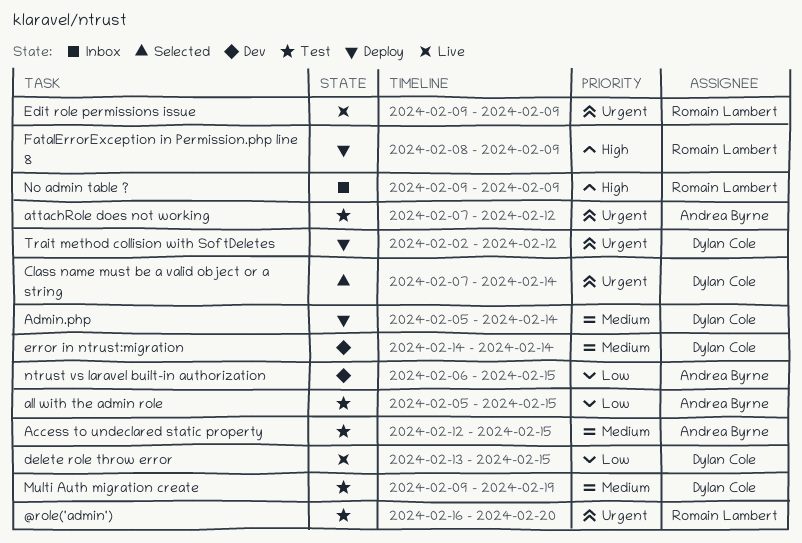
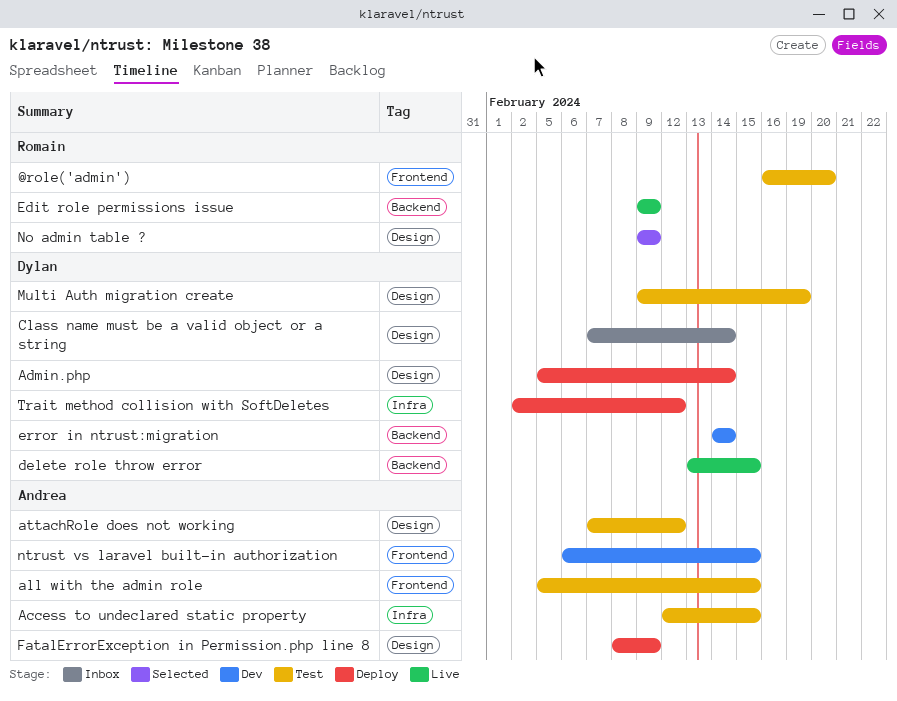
Class name must be a valid object or a string, status: Selected -> Inbox
FatalErrorException in Permission.php line 8, owner: Romain Lambert -> Andrea Byrne
No admin table ?, status: Inbox -> Selected

